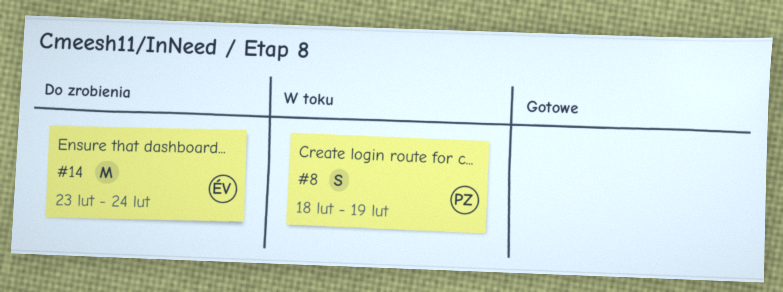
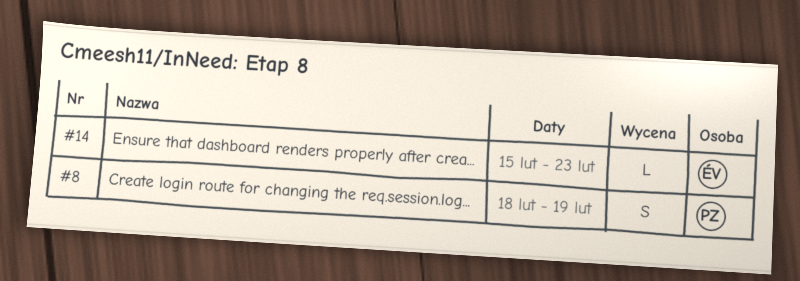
#14, estimate: M -> L
#14, start: Feb 23 -> Feb 15
#14, due: Feb 24 -> Feb 23

